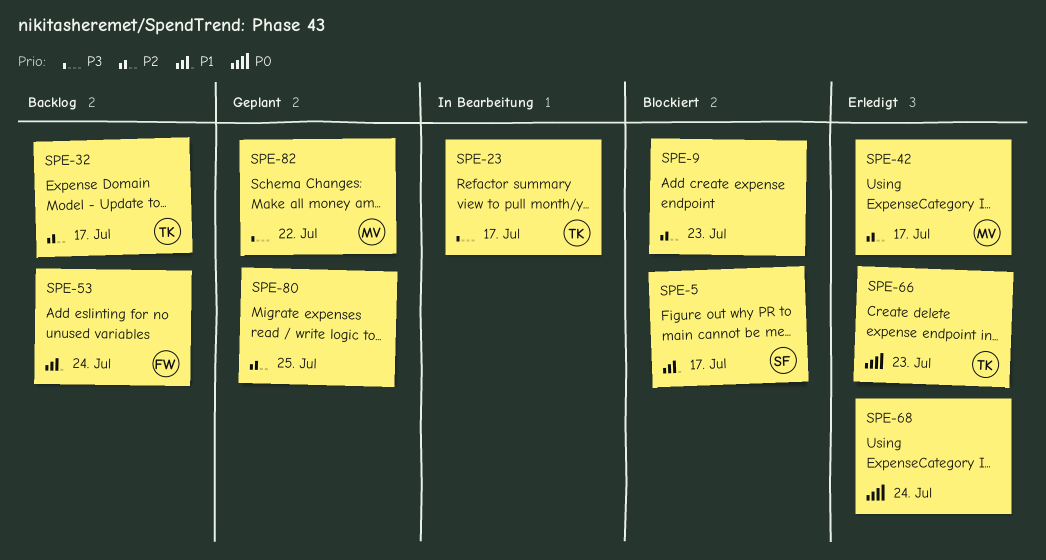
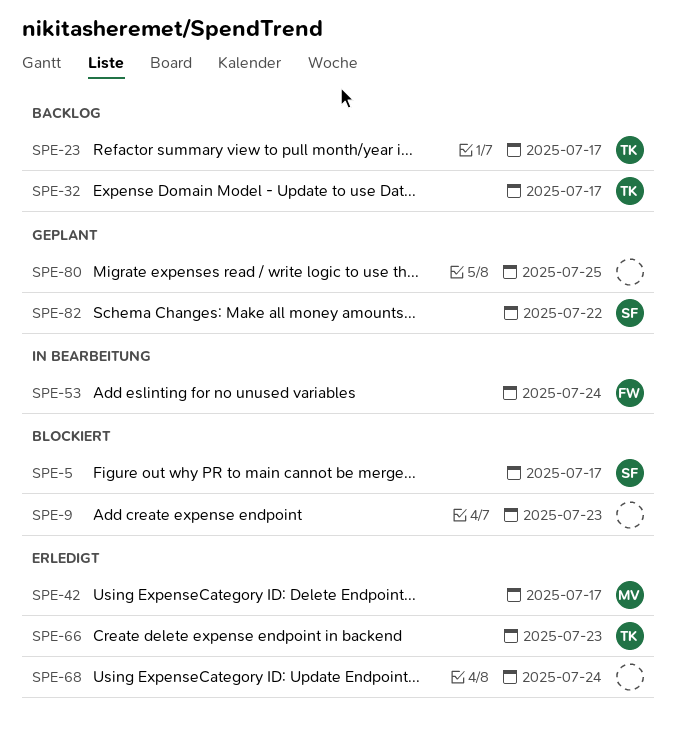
SPE-23, status: In Bearbeitung -> Backlog
SPE-53, status: Backlog -> In Bearbeitung
SPE-82, owner: MV -> SF

